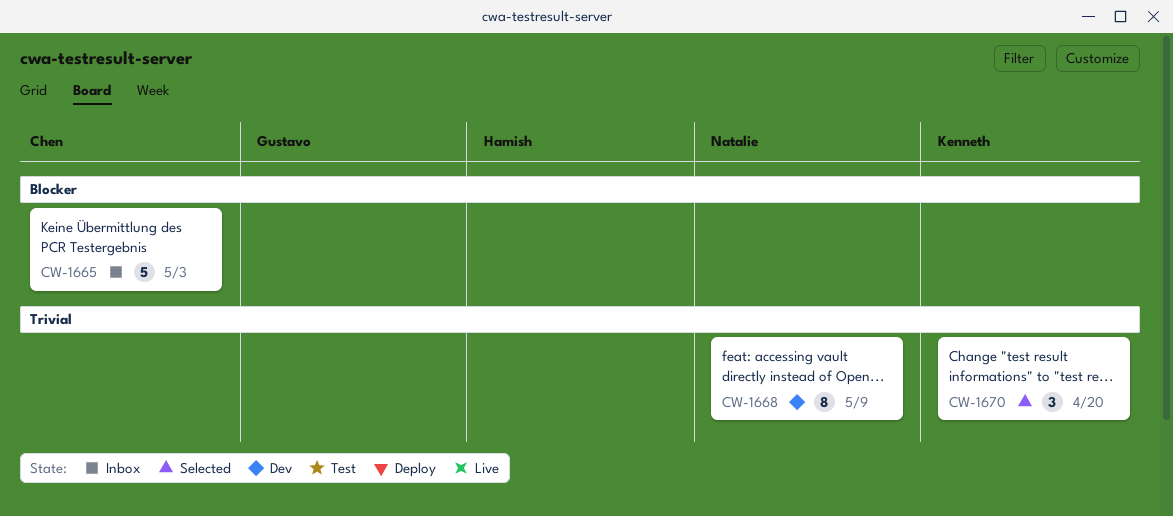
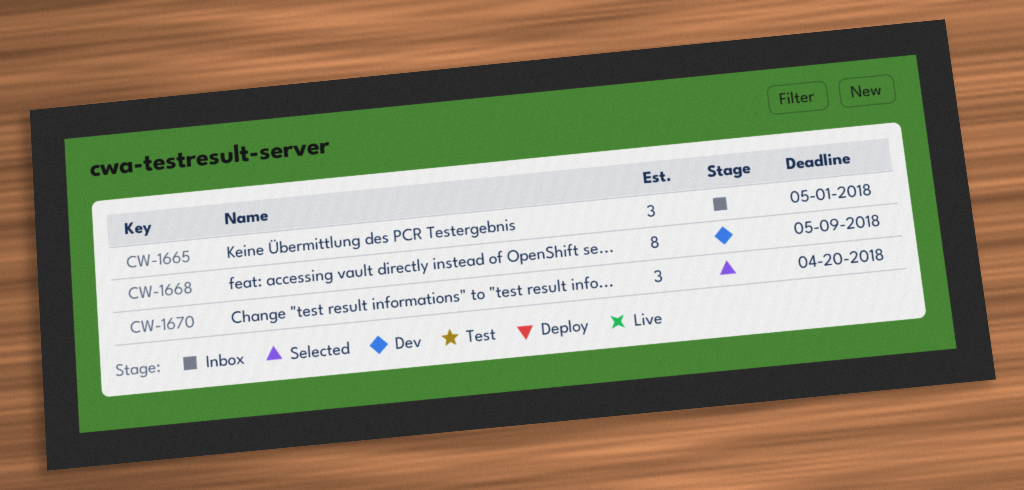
CW-1665, estimate: 5 -> 3
CW-1665, due: May 3 -> May 1

